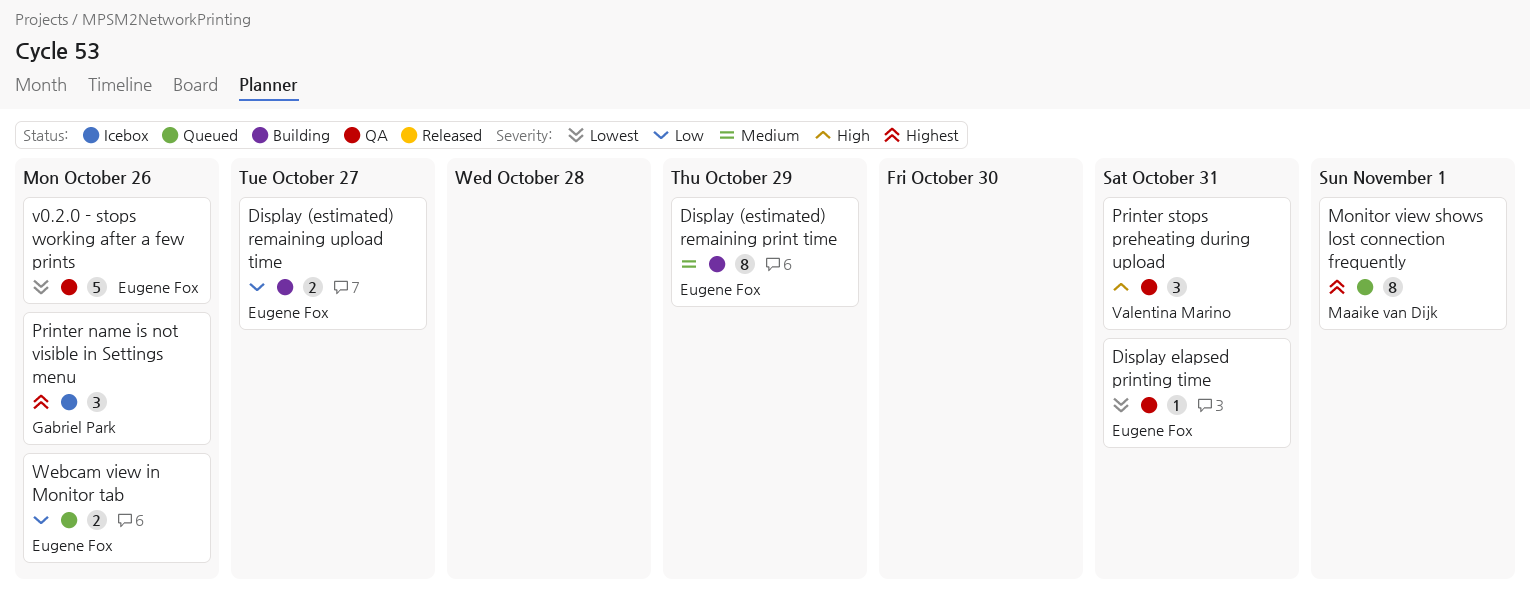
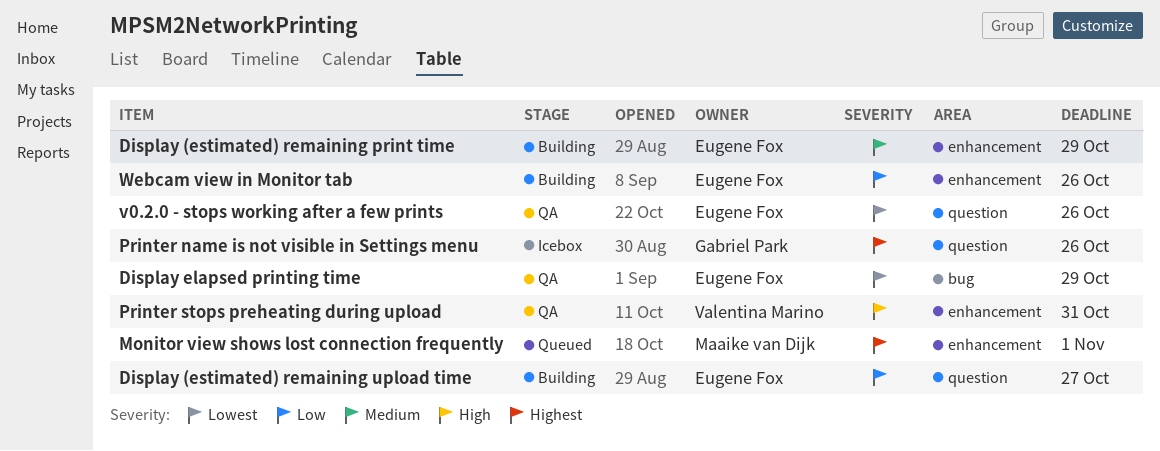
Display elapsed printing time, due: Oct 31 -> Oct 29
Webcam view in Monitor tab, status: Queued -> Building

